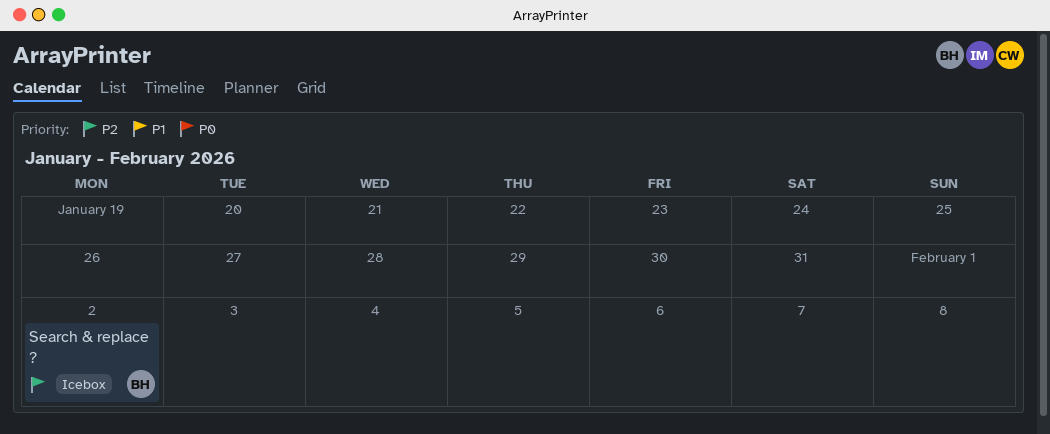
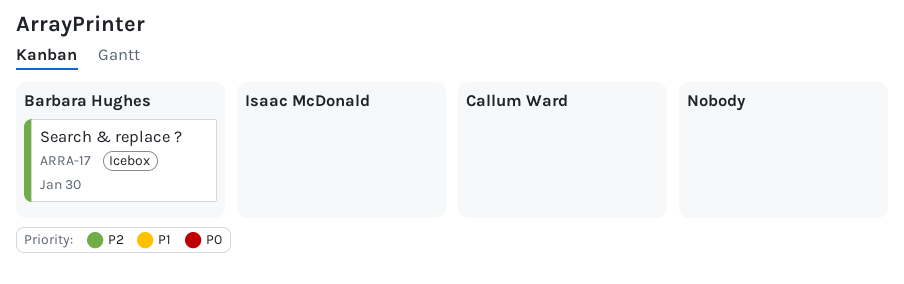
Search & replace ?, due: Feb 2 -> Jan 30

